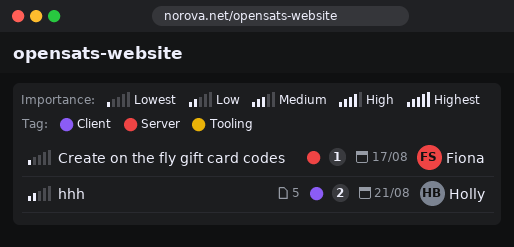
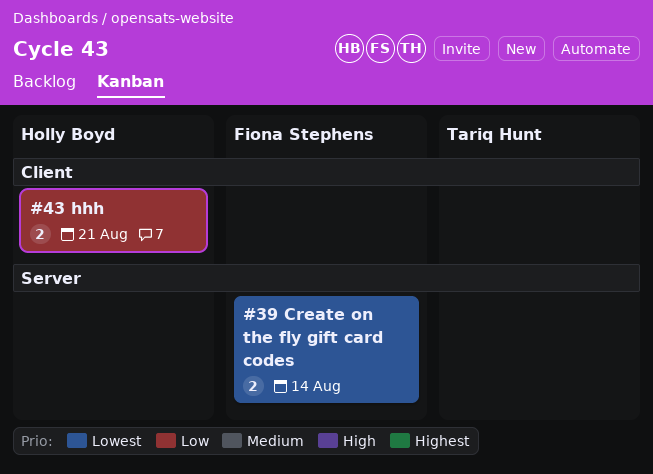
Create on the fly gift card codes, estimate: 1 -> 2
Create on the fly gift card codes, due: Aug 17 -> Aug 14

